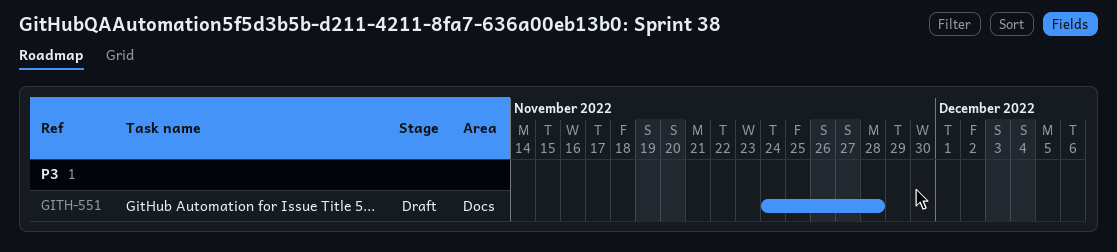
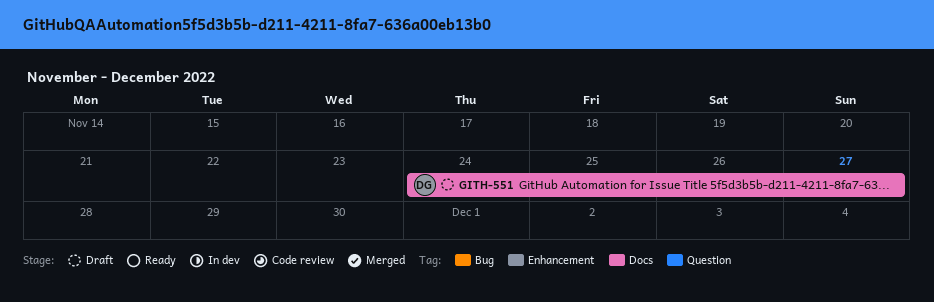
GITH-551, due: Nov 28 -> Nov 27

